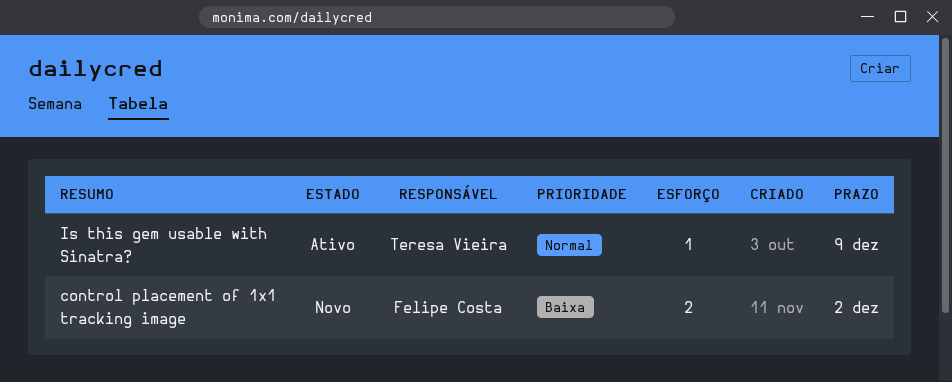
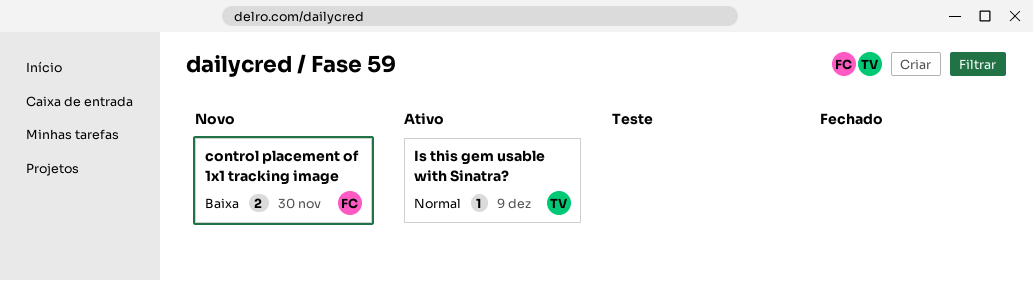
control placement of 1x1 tracking image, due: Dec 2 -> Nov 30

